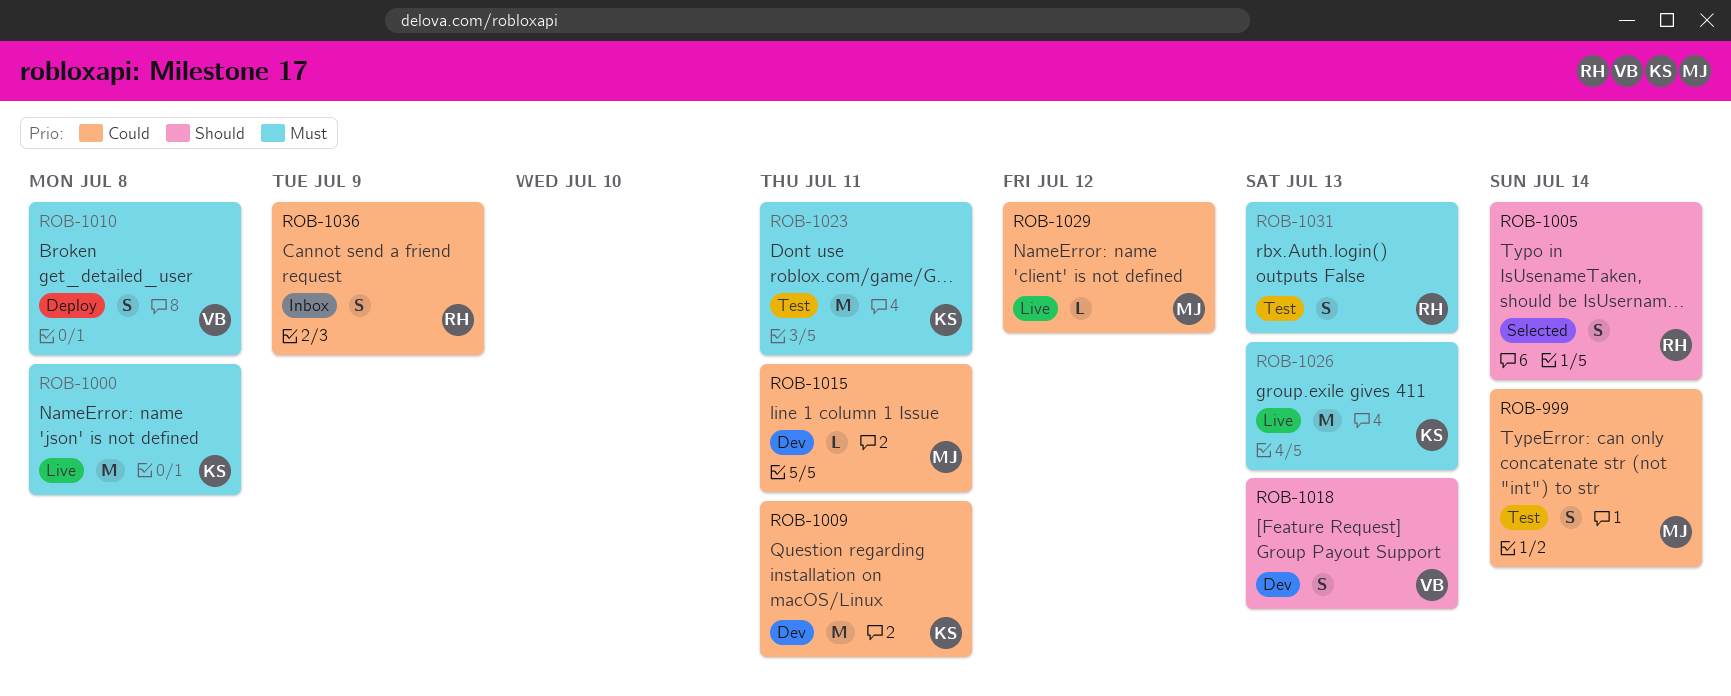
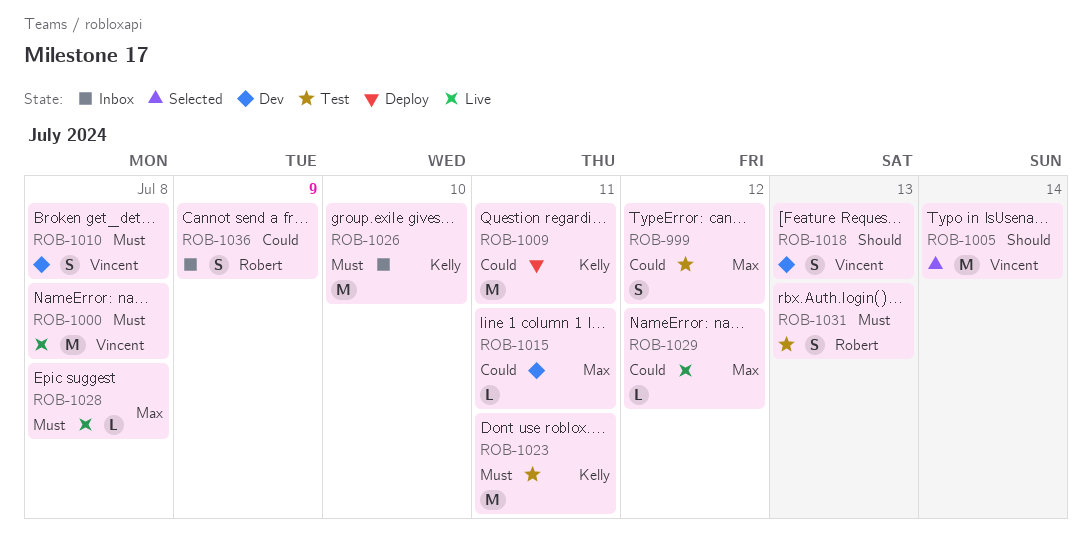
ROB-999, due: Jul 14 -> Jul 12
ROB-1000, owner: Kelly -> Vincent
ROB-1005, owner: Robert -> Vincent
ROB-1005, estimate: S -> M
ROB-1009, status: Dev -> Deploy
ROB-1010, status: Deploy -> Dev
ROB-1026, status: Live -> Inbox
ROB-1026, due: Jul 13 -> Jul 10
ROB-1028: none -> present

